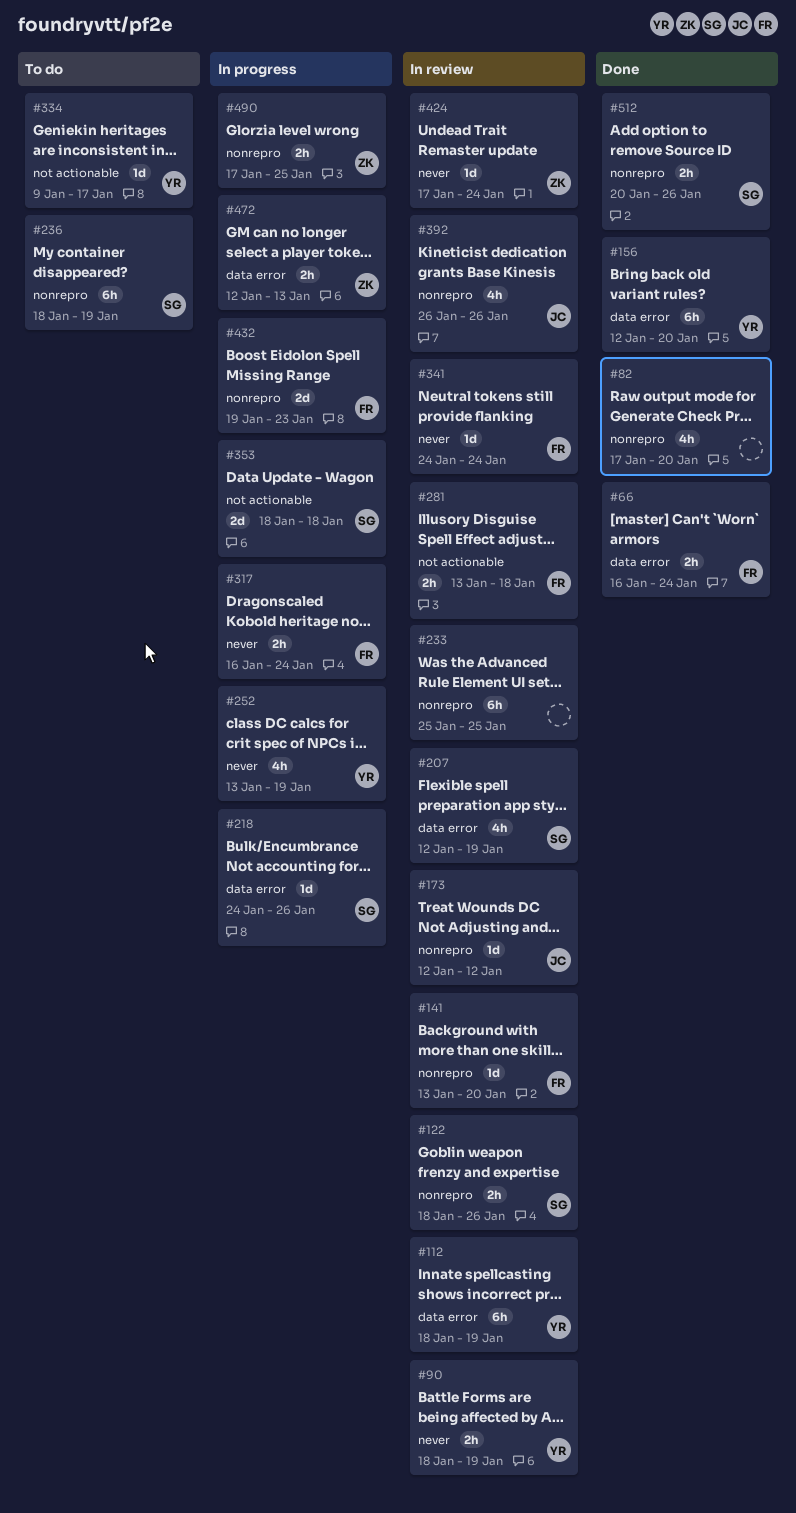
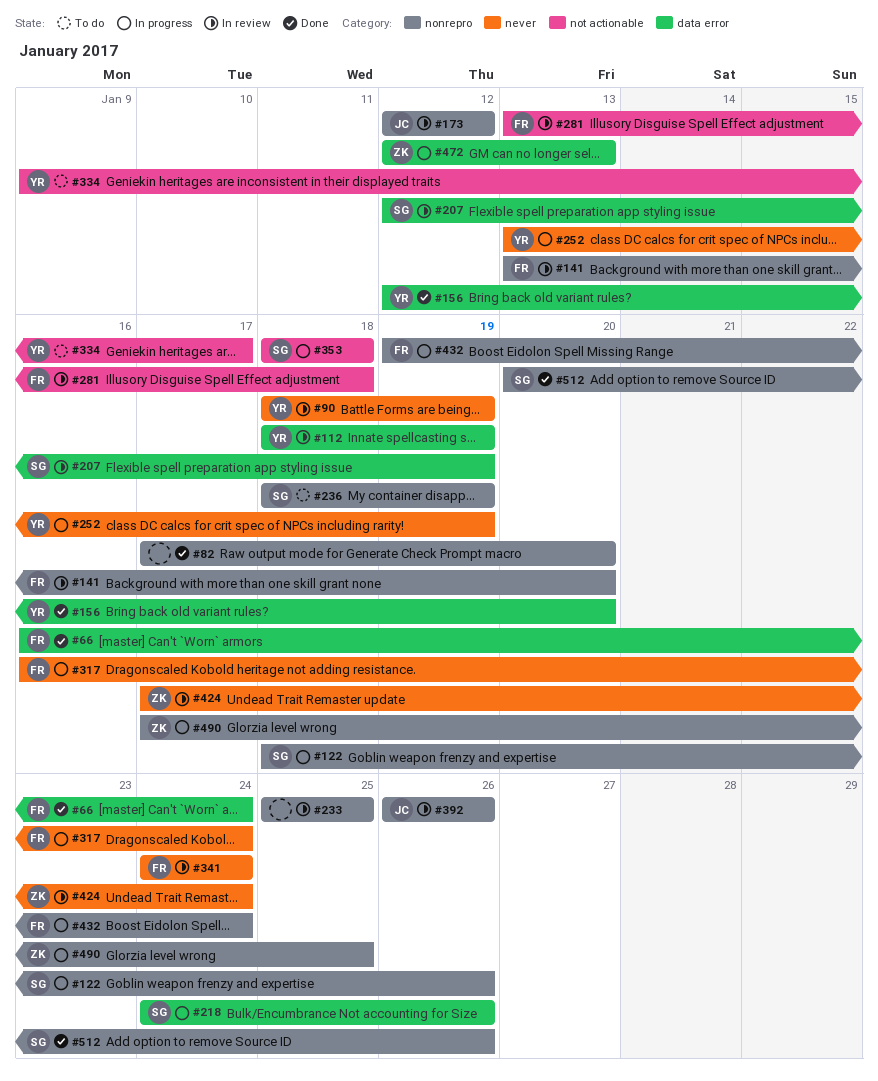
#122, status: In review -> In progress
#432, due: Jan 23 -> Jan 24

